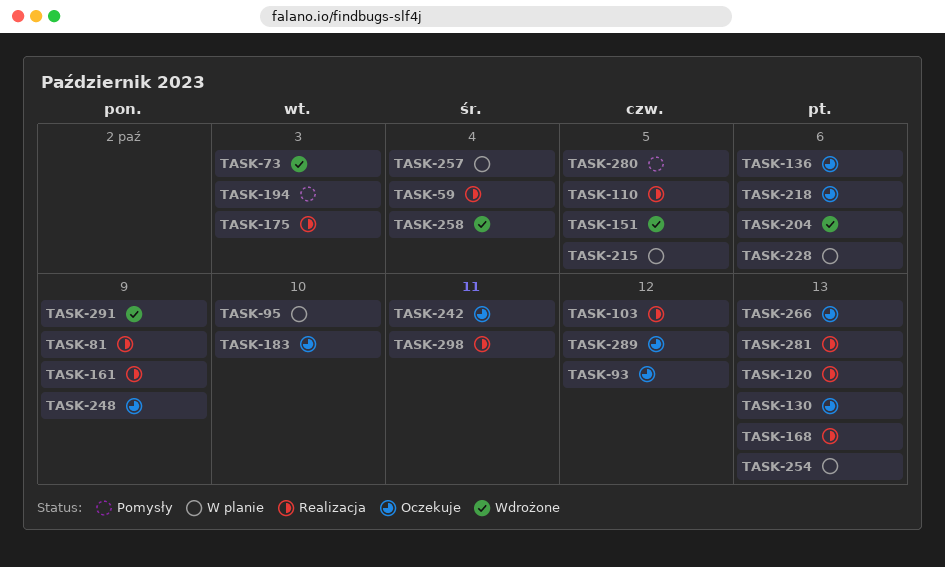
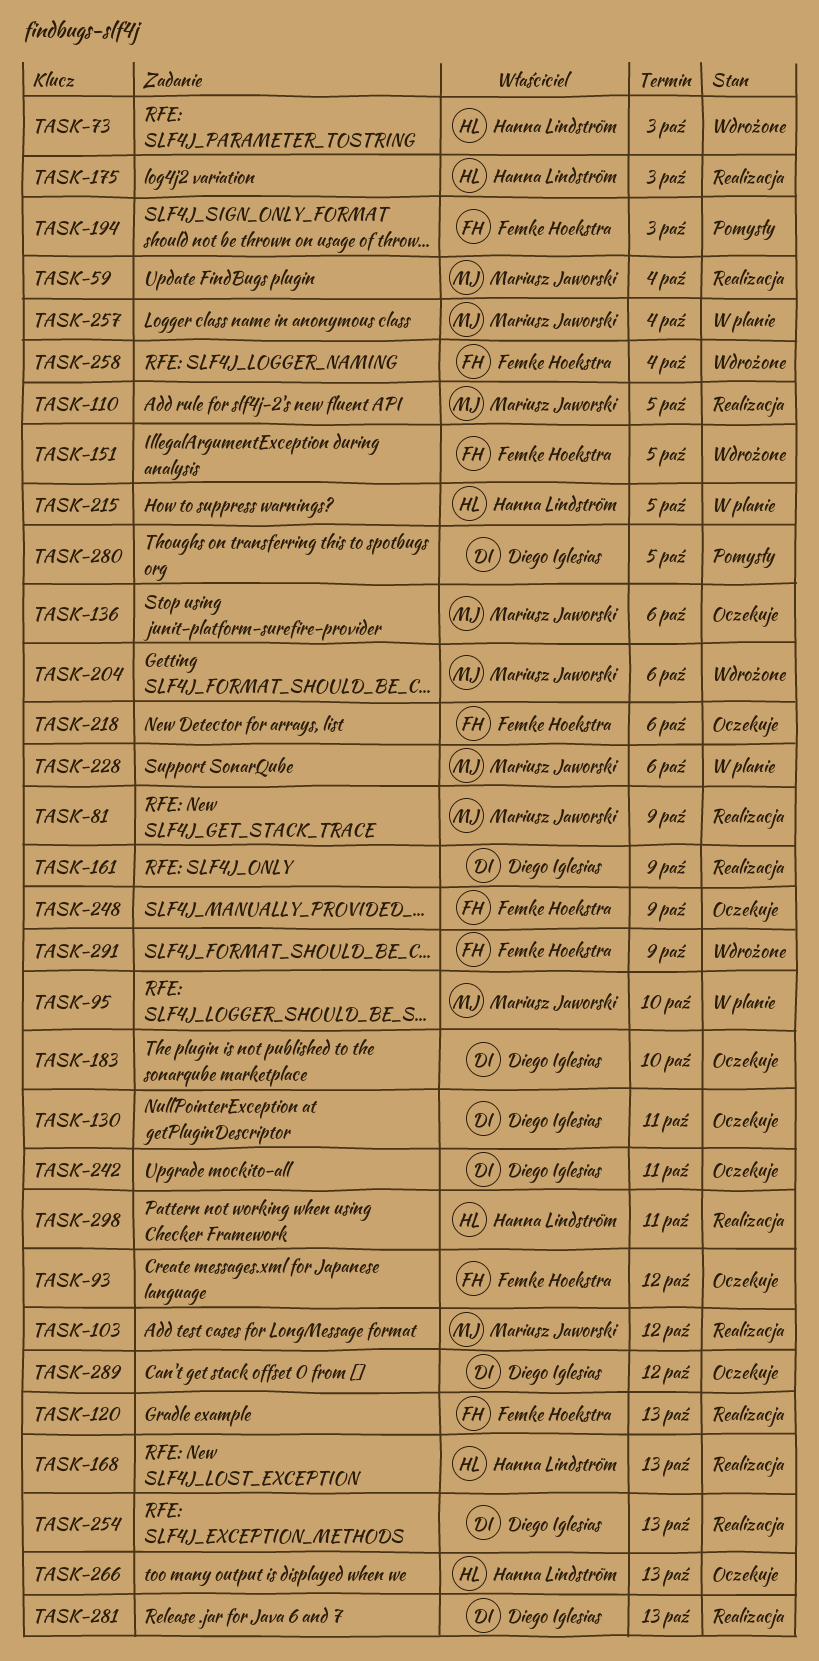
TASK-130, due: Oct 13 -> Oct 11
TASK-254, status: W planie -> Realizacja

